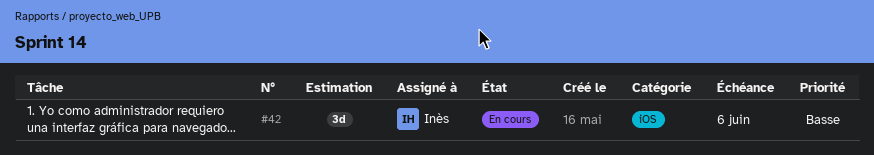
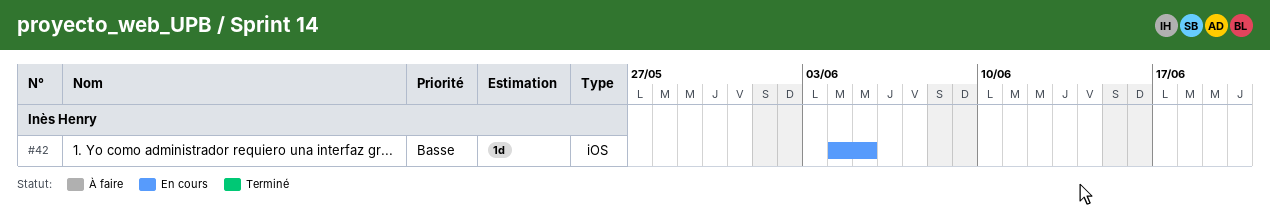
#42, estimate: 3d -> 1d
#42, due: Jun 6 -> Jun 5

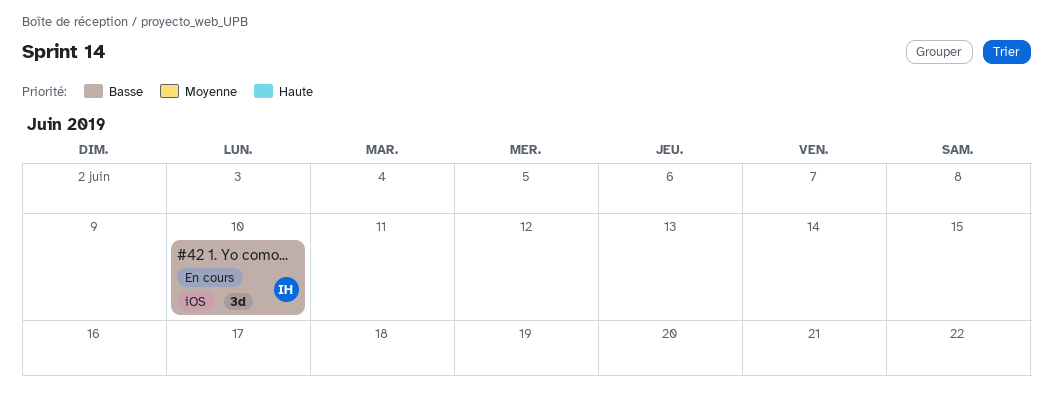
#42, estimate: 1d -> 3d
#42, due: Jun 5 -> Jun 10

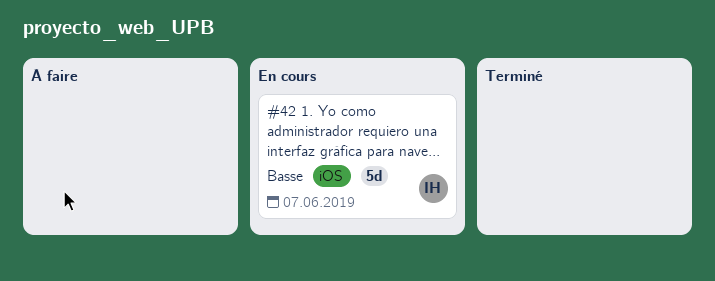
#42, estimate: 3d -> 5d
#42, due: Jun 10 -> Jun 7

